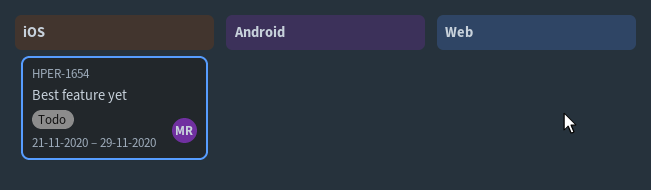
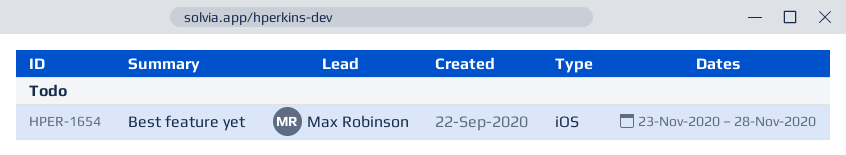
HPER-1654, start: Nov 21 -> Nov 23
HPER-1654, due: Nov 29 -> Nov 28

